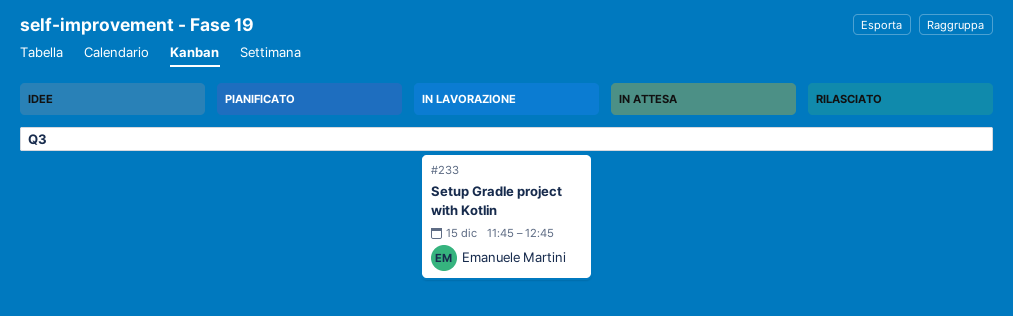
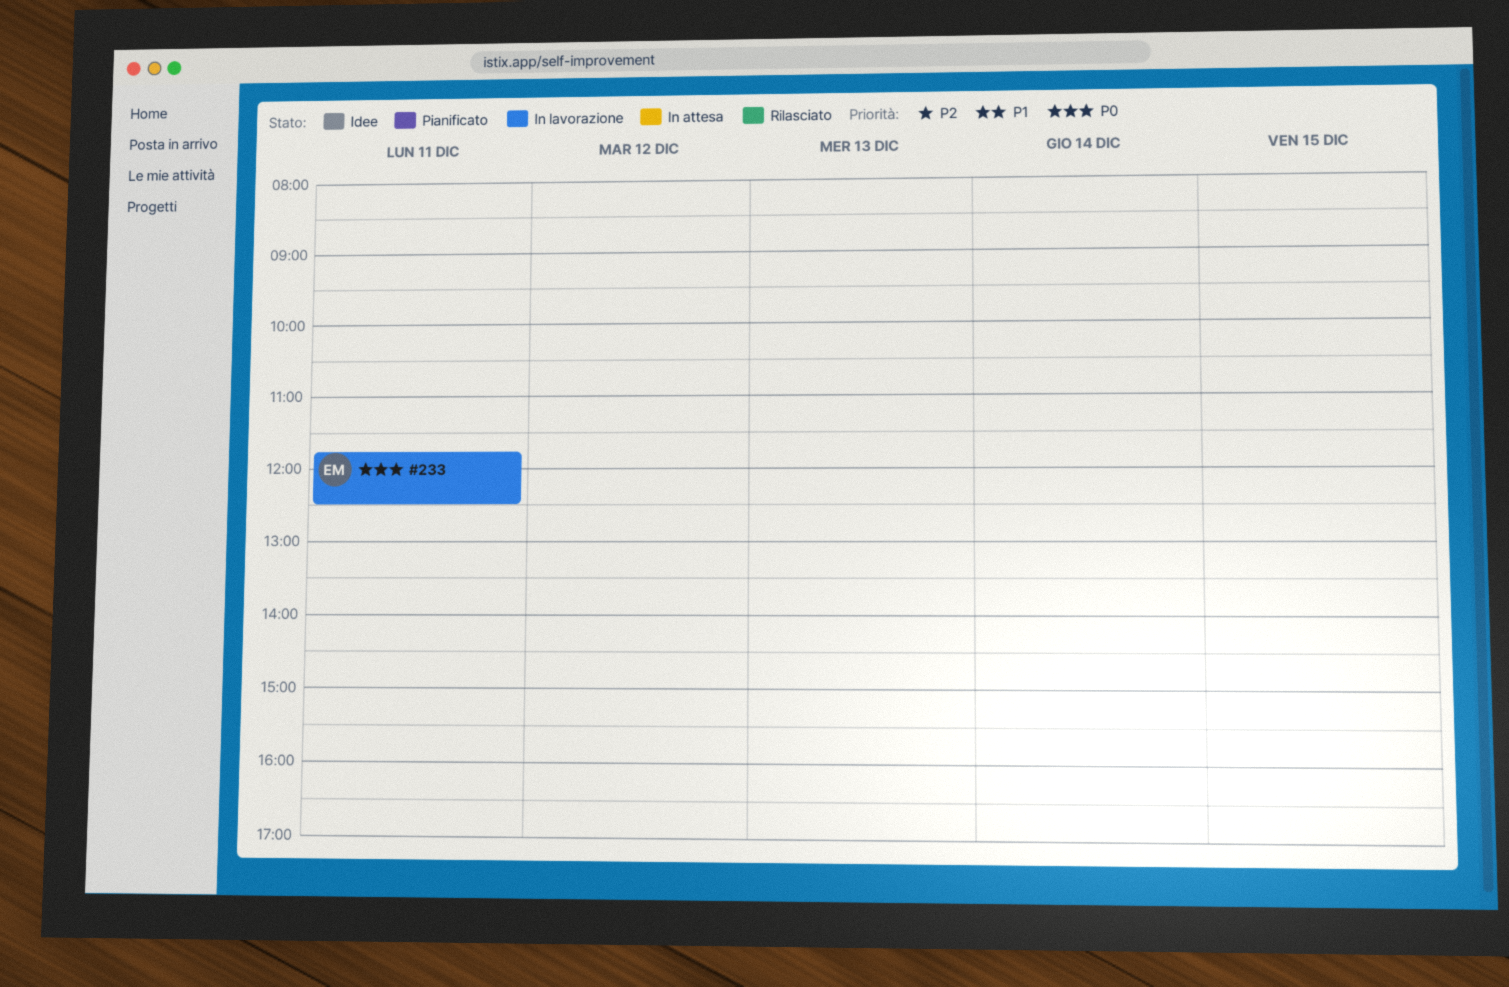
#233, day: Dec 15 -> Dec 11
#233, ends: 12:45 -> 12:30

